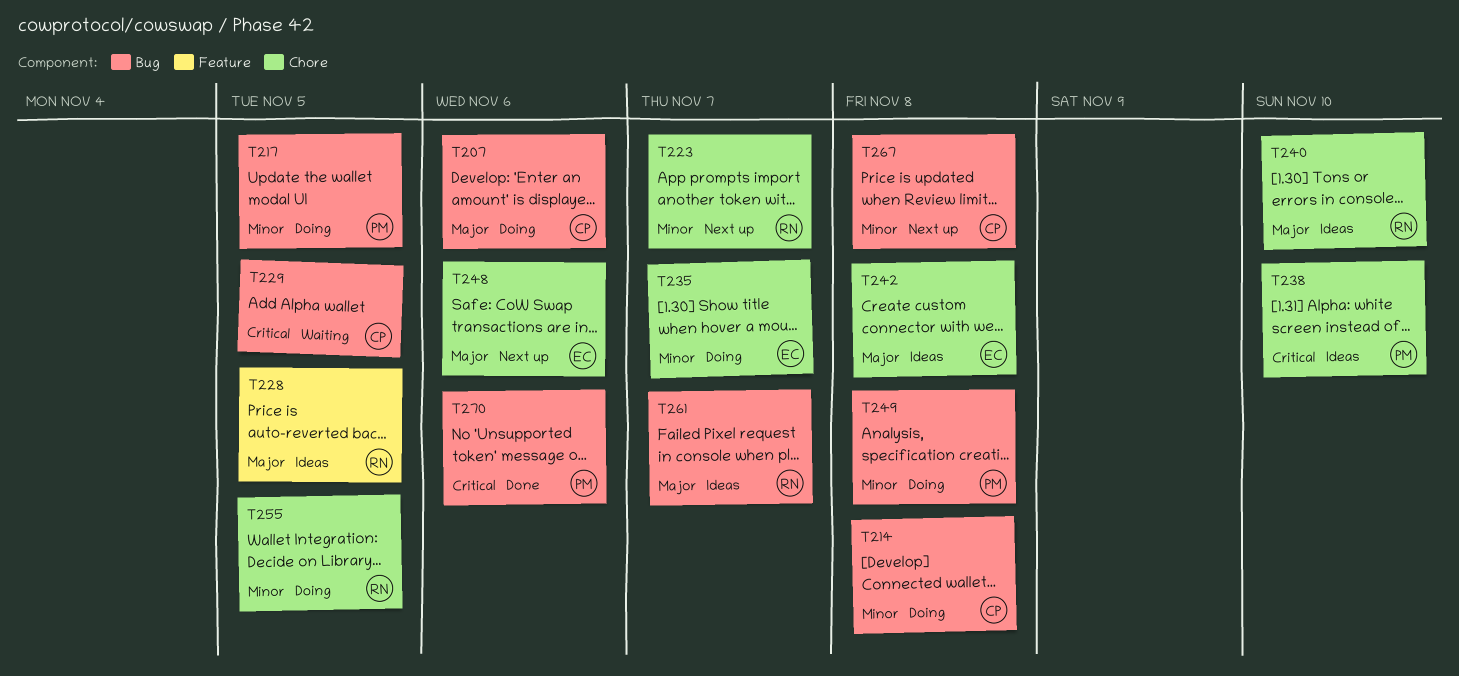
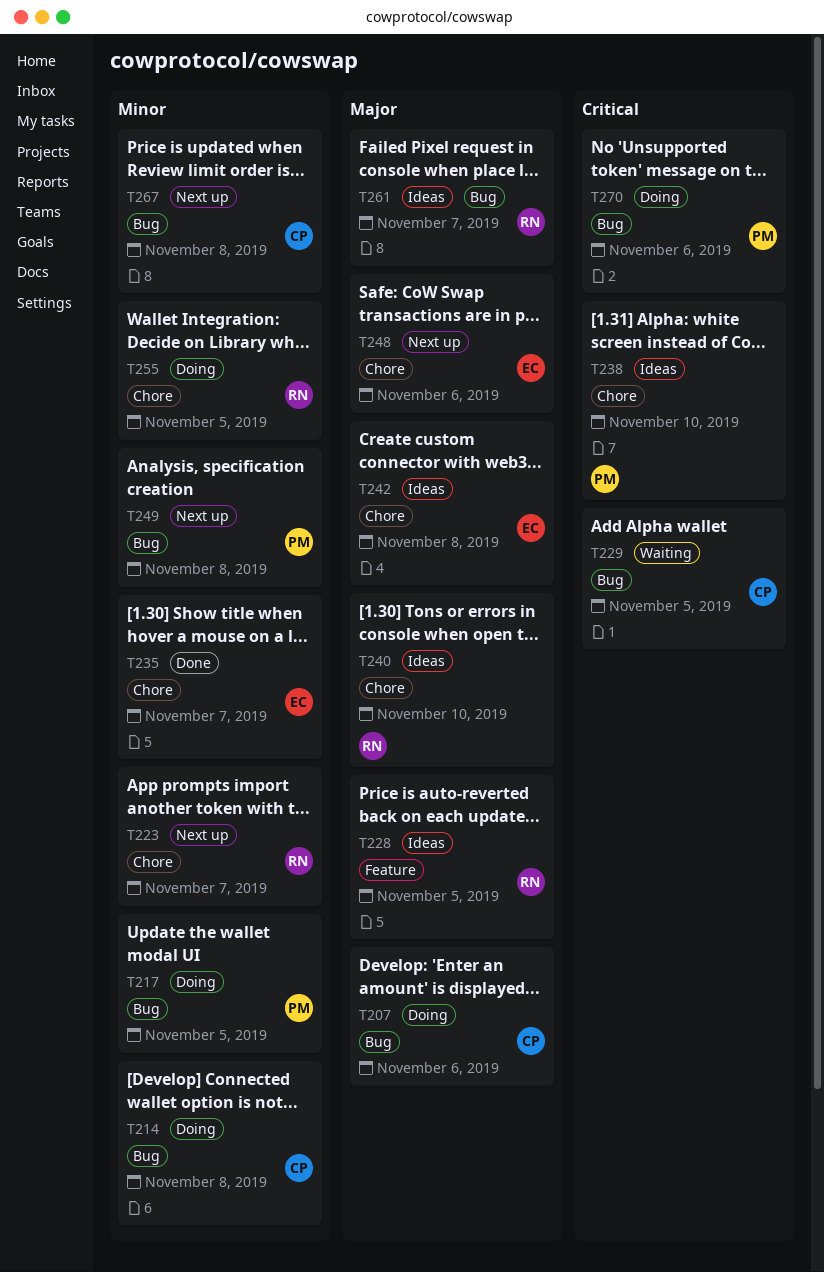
T235, status: Doing -> Done
T249, status: Doing -> Next up
T270, status: Done -> Doing

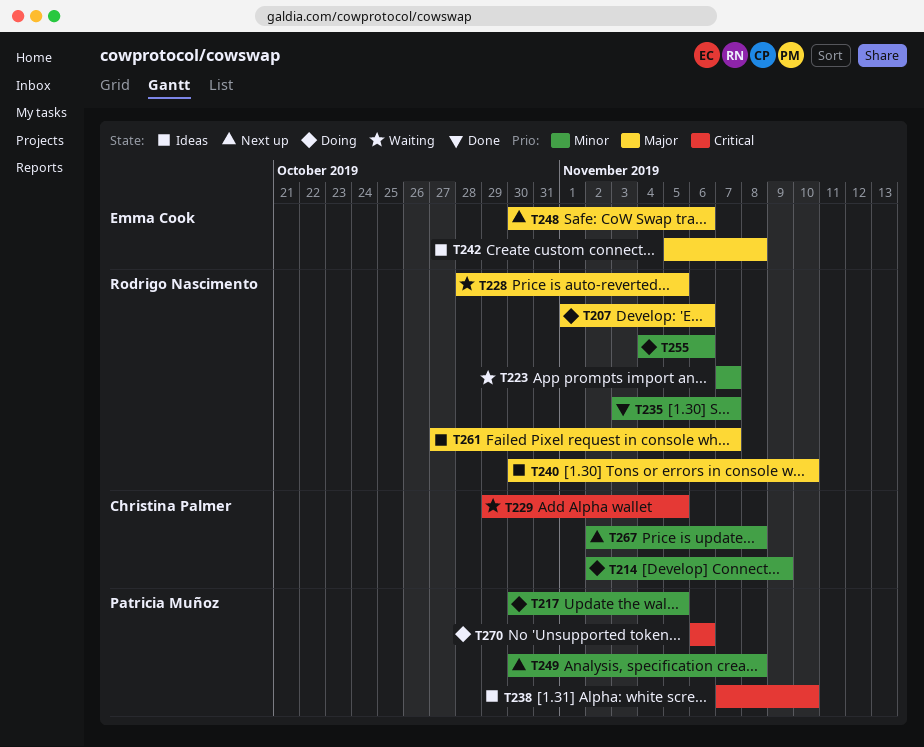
T207, owner: Christina Palmer -> Rodrigo Nascimento
T214, due: Nov 8 -> Nov 9
T223, status: Next up -> Waiting
T228, status: Ideas -> Waiting
T235, owner: Emma Cook -> Rodrigo Nascimento
T255, due: Nov 5 -> Nov 6

